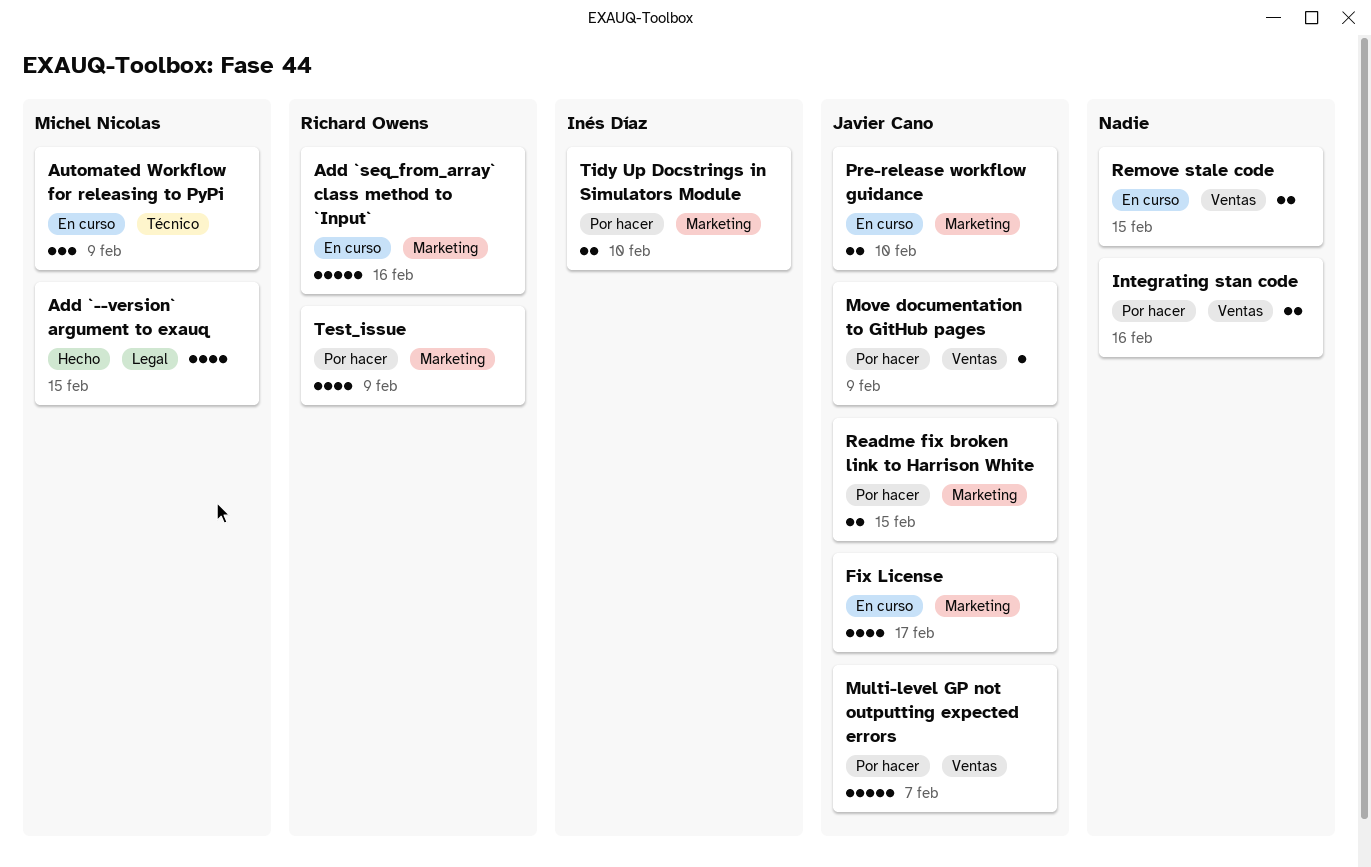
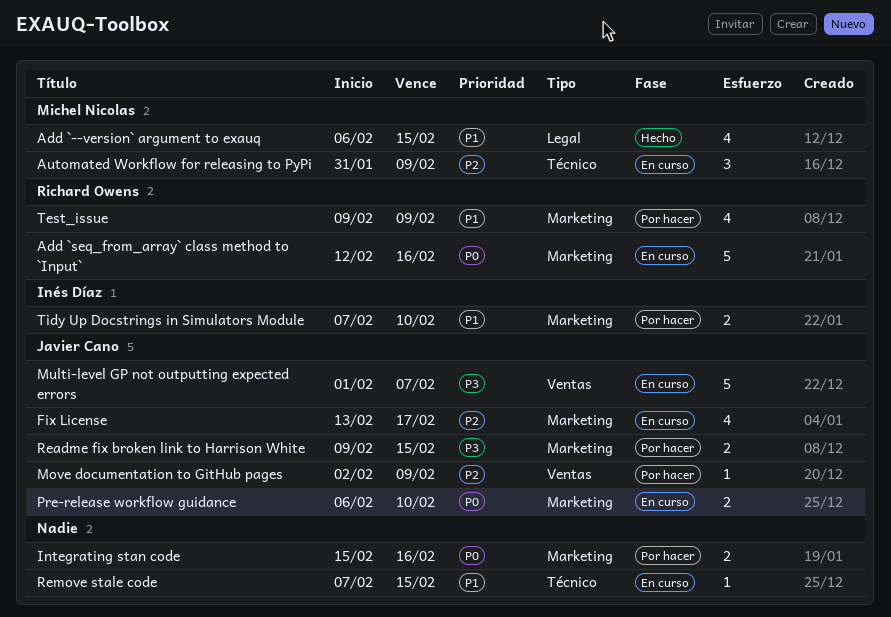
Integrating stan code, label: Ventas -> Marketing
Multi-level GP not outputting expected errors, status: Por hacer -> En curso
Remove stale code, label: Ventas -> Técnico
Remove stale code, estimate: 2 -> 1

